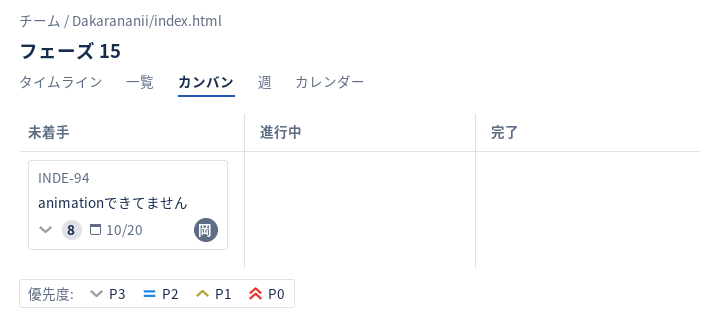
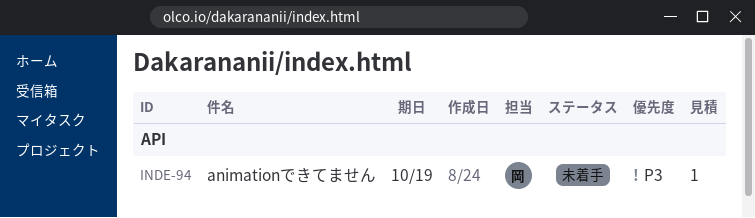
INDE-94, estimate: 8 -> 1
INDE-94, due: Oct 20 -> Oct 19

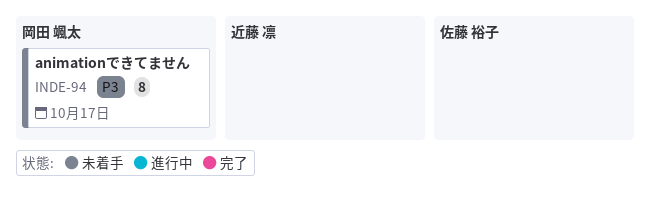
INDE-94, estimate: 1 -> 8
INDE-94, due: Oct 19 -> Oct 17

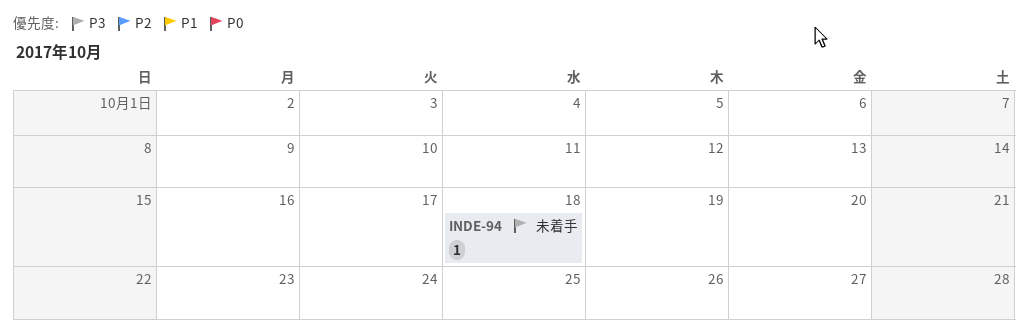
INDE-94, estimate: 8 -> 1
INDE-94, due: Oct 17 -> Oct 18

